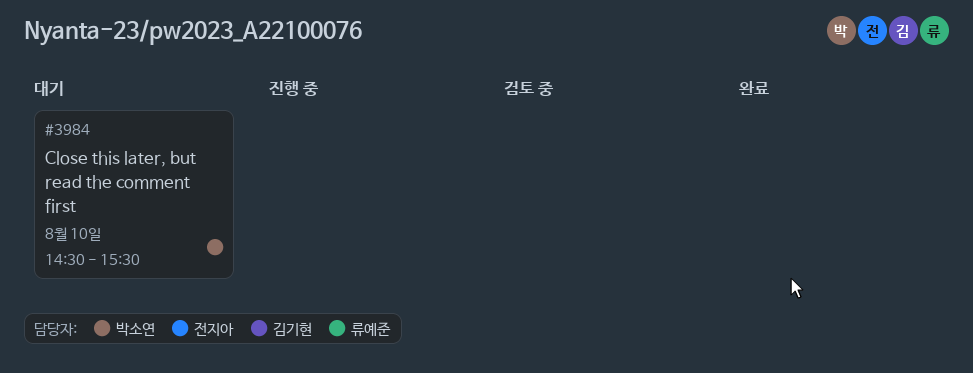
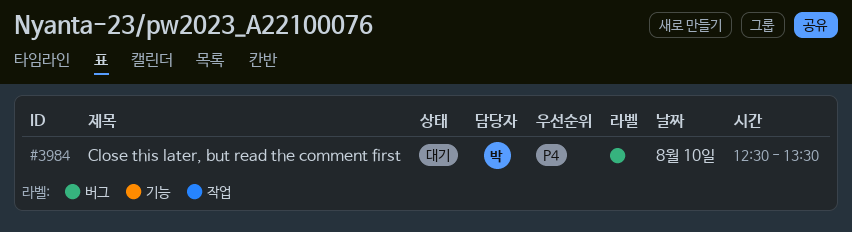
#3984, begins: 14:30 -> 12:30
#3984, ends: 15:30 -> 13:30

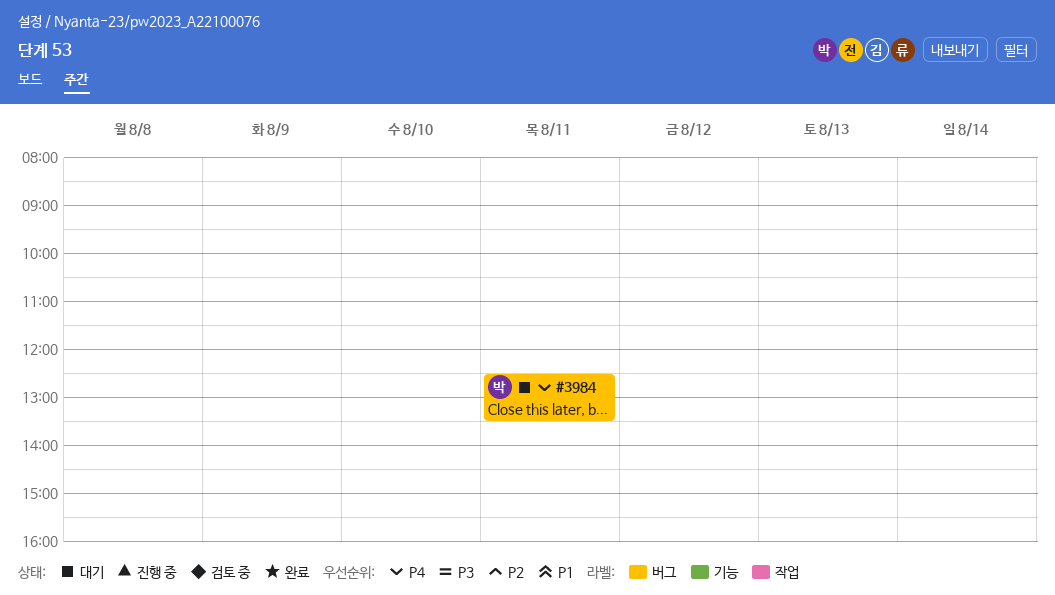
#3984, day: Aug 10 -> Aug 11

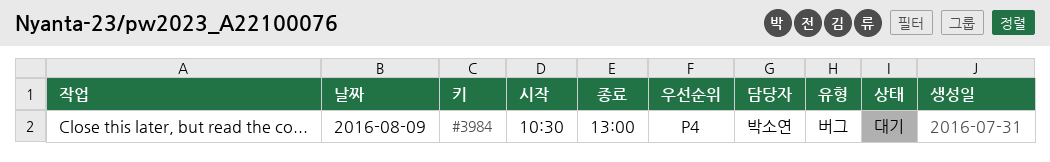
#3984, day: Aug 11 -> Aug 9
#3984, begins: 12:30 -> 10:30
#3984, ends: 13:30 -> 13:00

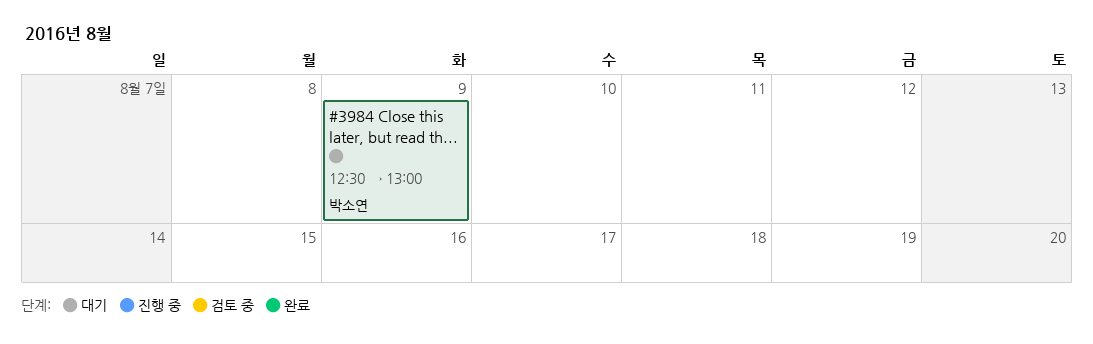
#3984, begins: 10:30 -> 12:30

